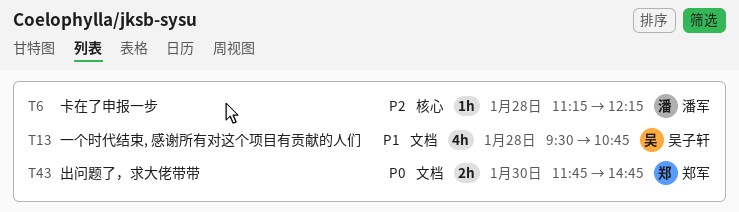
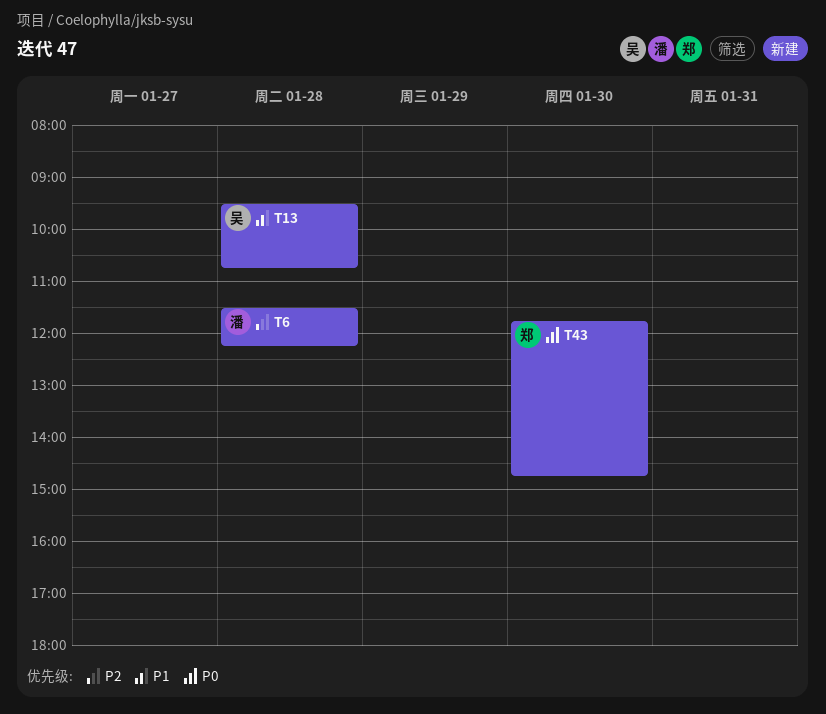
T6, begins: 11:15 -> 11:30

